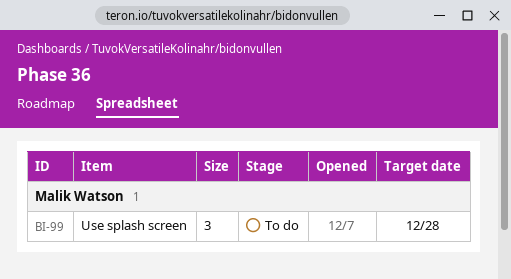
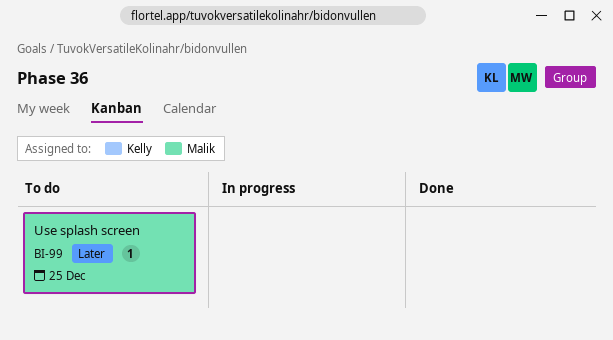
BI-99, estimate: 3 -> 1
BI-99, due: Dec 28 -> Dec 25

